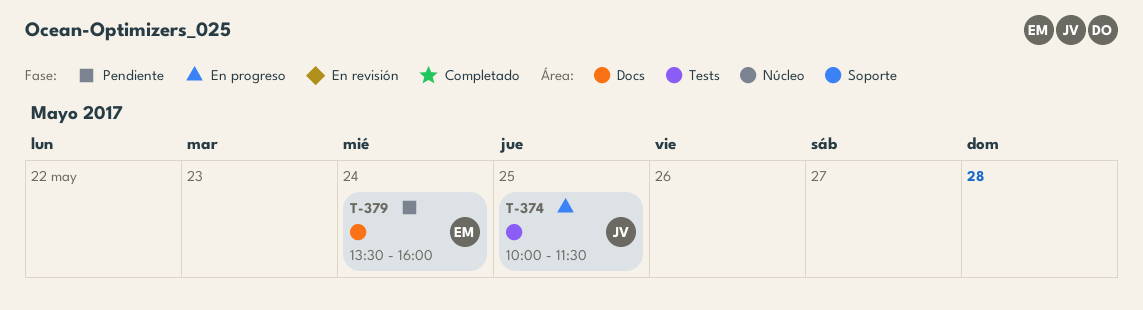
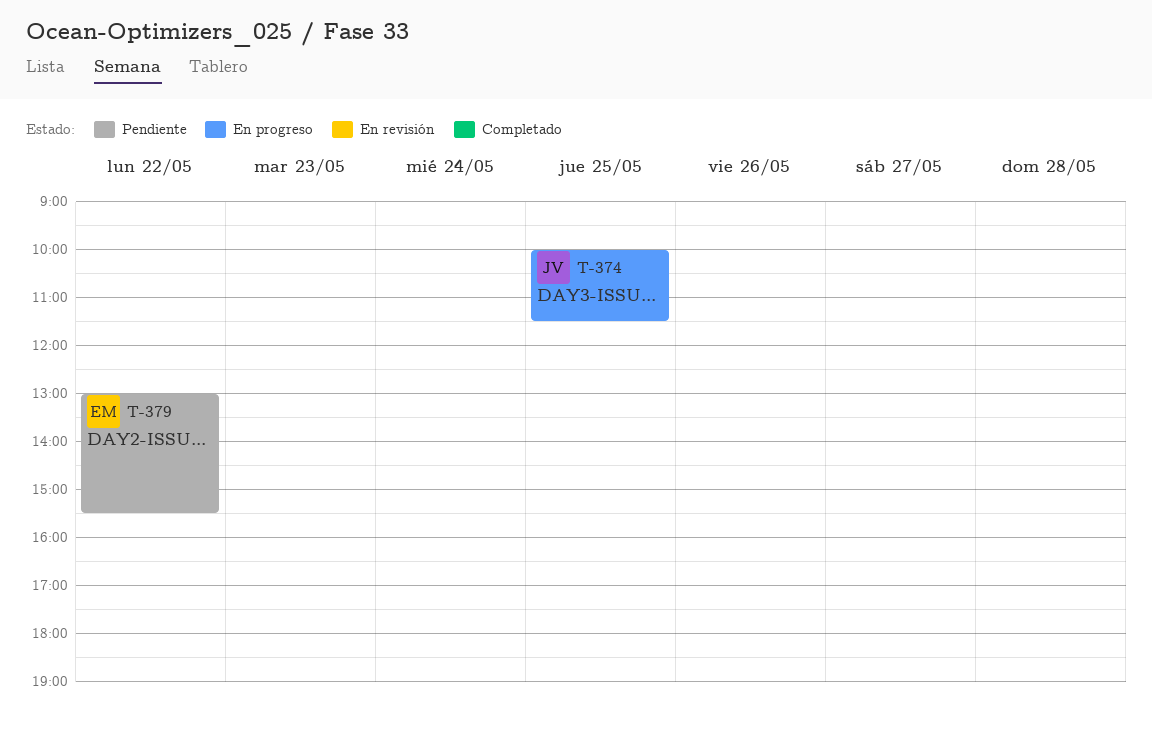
T-379, day: May 24 -> May 22
T-379, begins: 13:30 -> 13:00
T-379, ends: 16:00 -> 15:30

